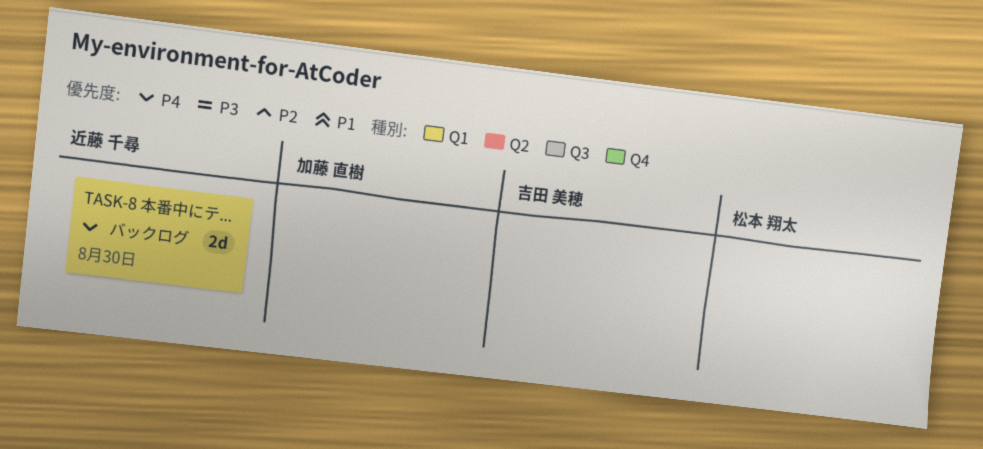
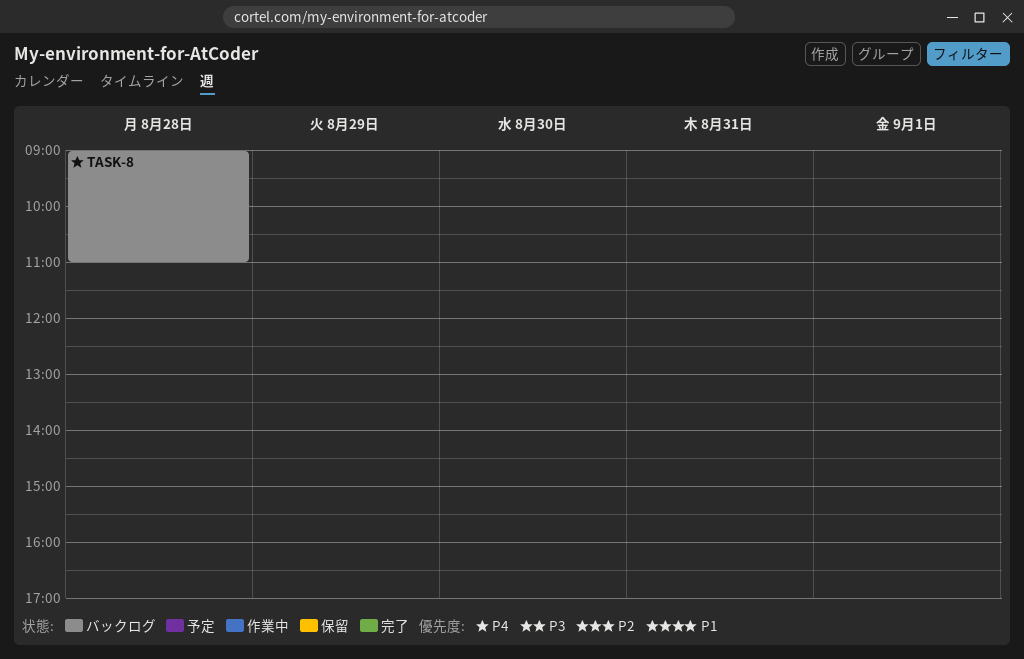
TASK-8, day: Aug 30 -> Aug 28

